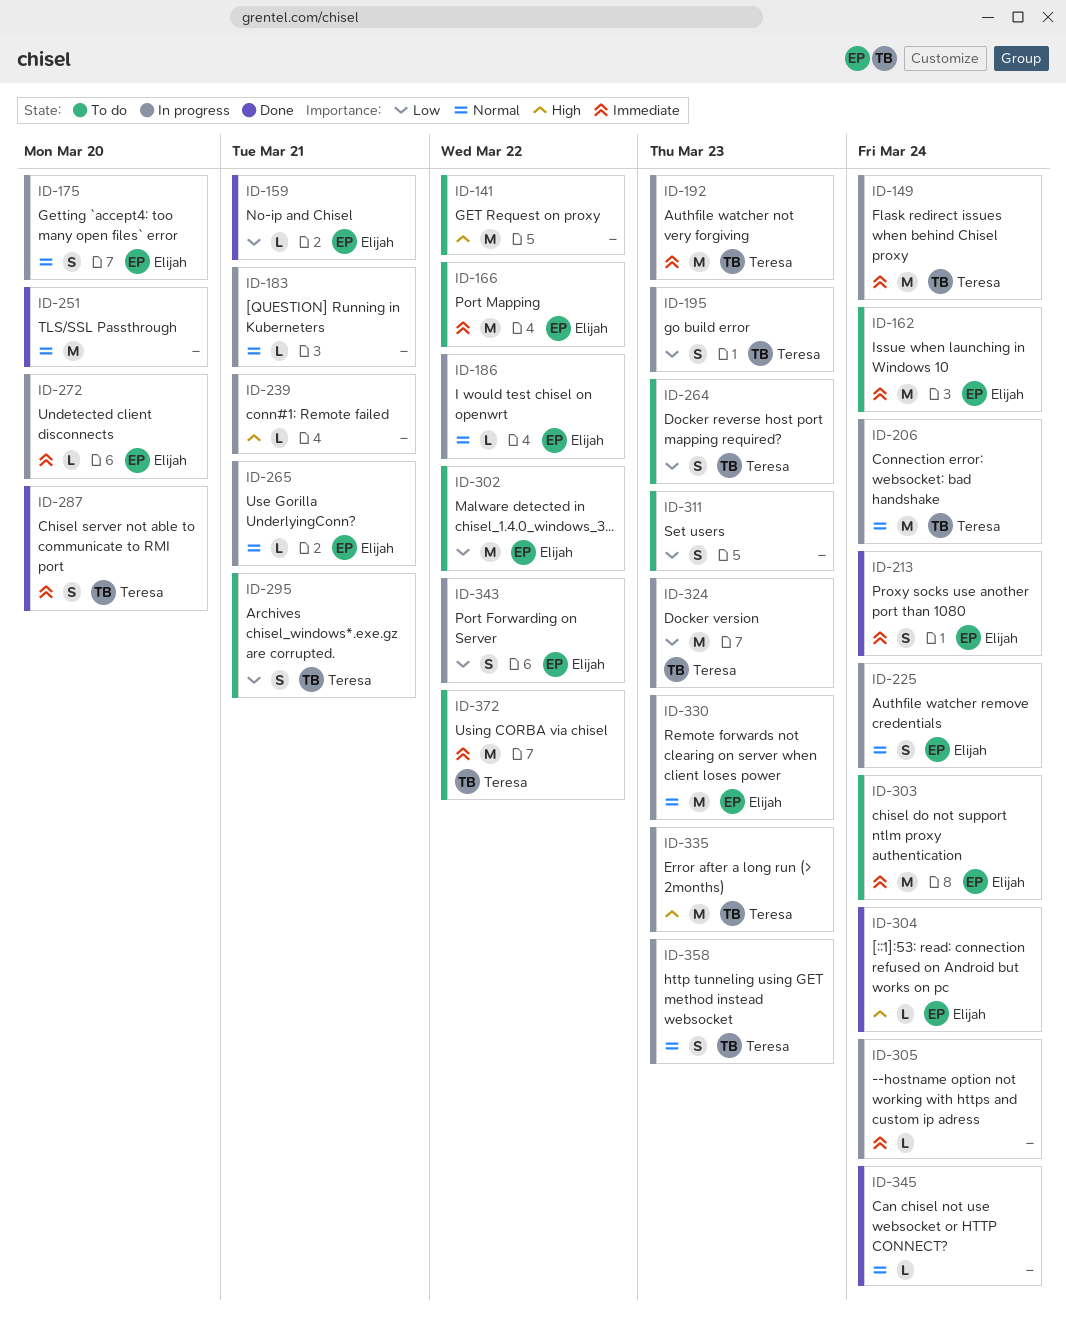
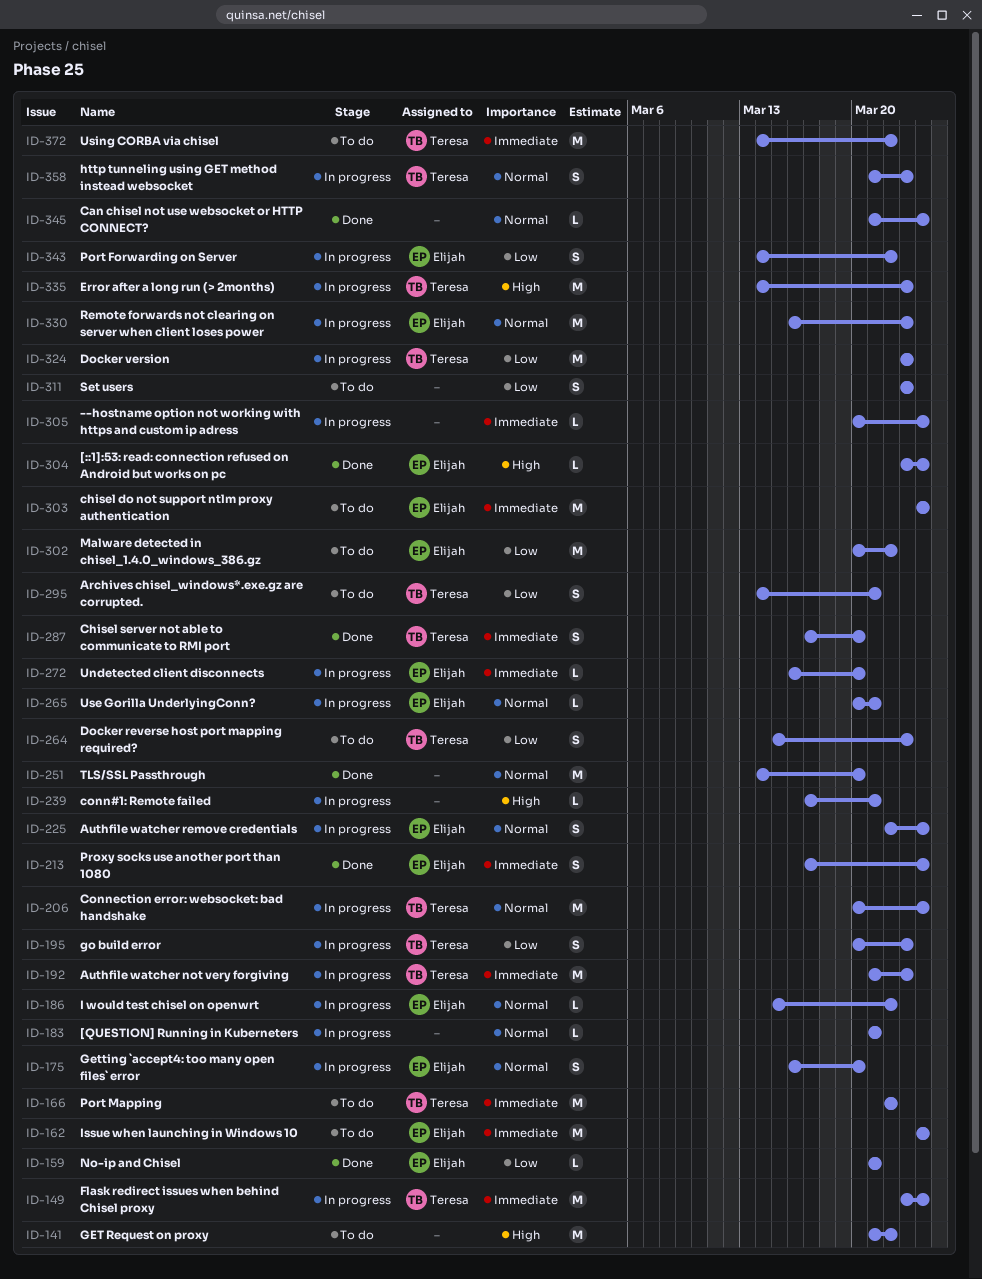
ID-166, owner: Elijah -> Teresa

